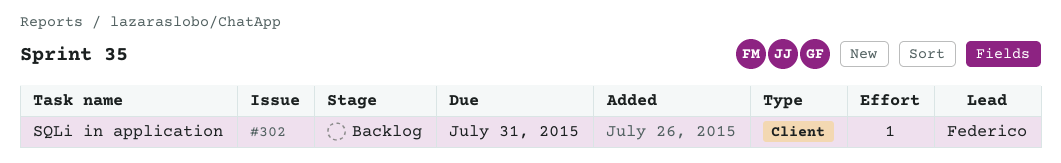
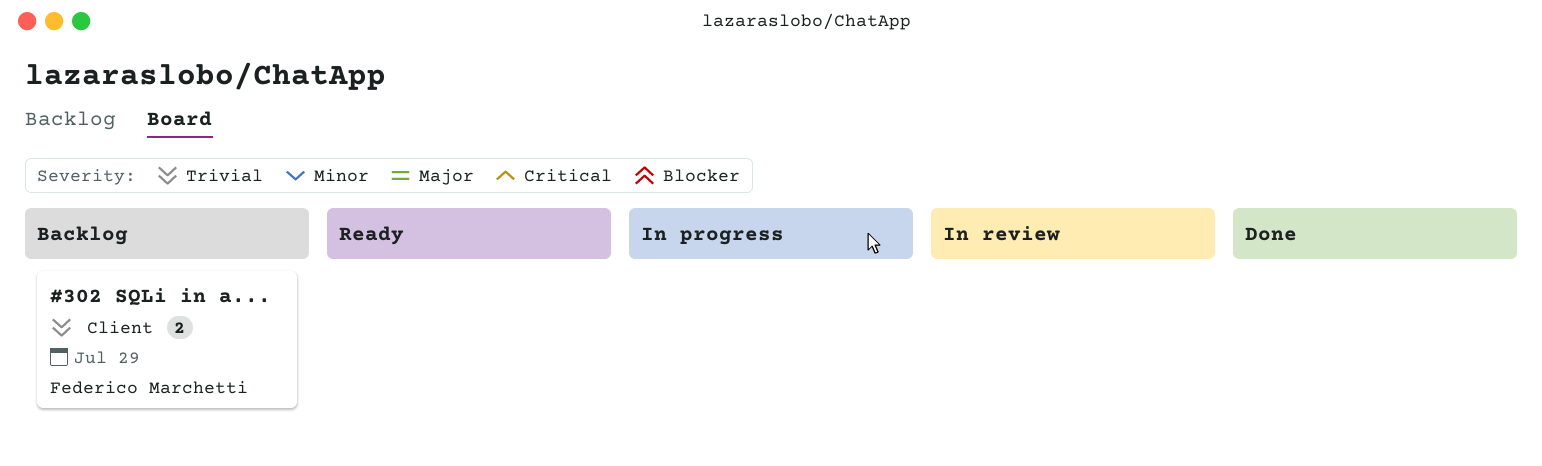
#302, estimate: 1 -> 2
#302, due: Jul 31 -> Jul 29

